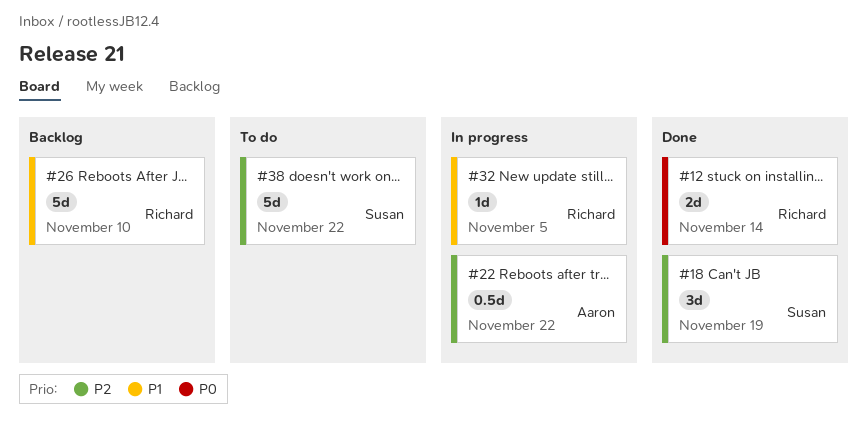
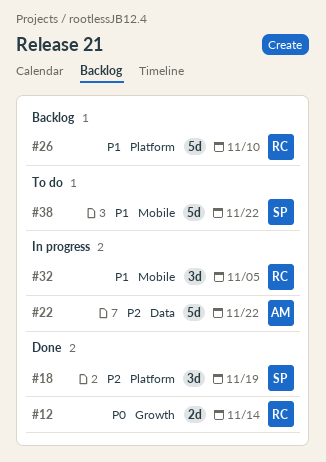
#22, estimate: 0.5d -> 5d
#32, estimate: 1d -> 3d
#38, priority: P2 -> P1

